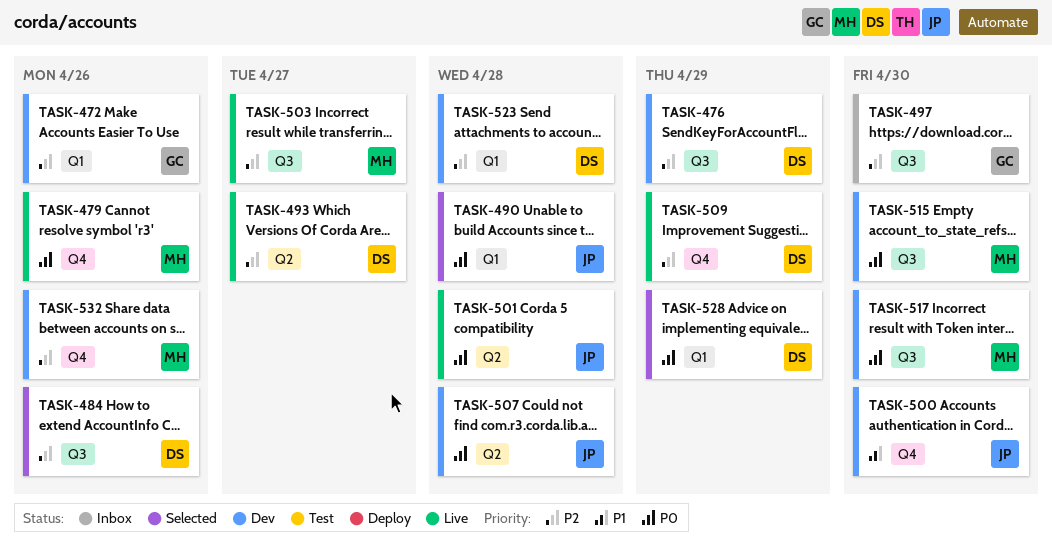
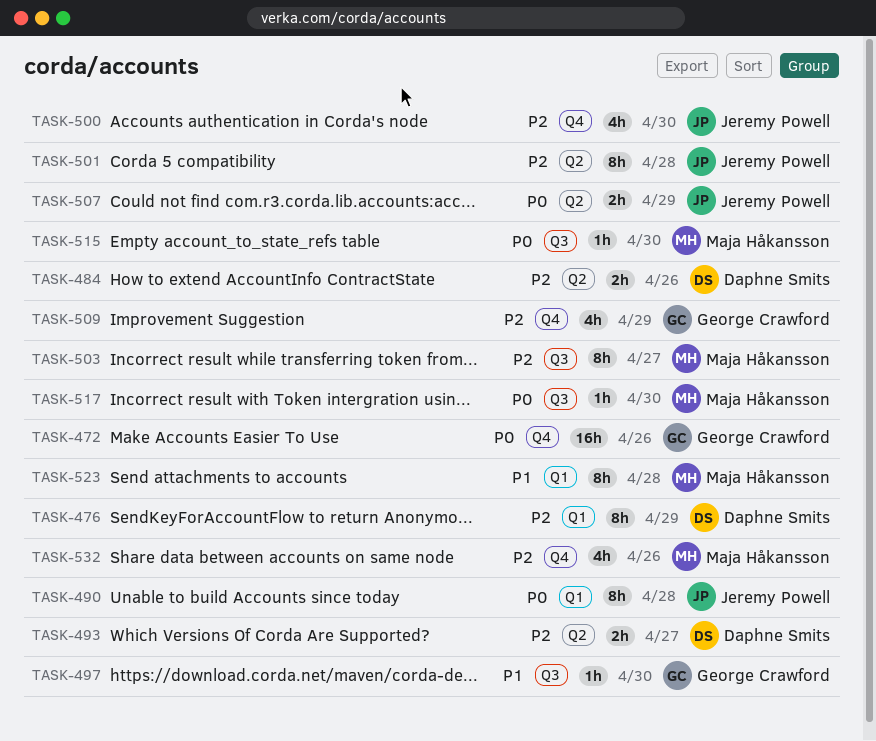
TASK-472, priority: P2 -> P0
TASK-472, label: Q1 -> Q4
TASK-476, label: Q3 -> Q1
TASK-479: present -> none
TASK-484, label: Q3 -> Q2
TASK-497, priority: P2 -> P1
TASK-500, priority: P1 -> P2
TASK-501, priority: P0 -> P2
TASK-507, due: Apr 28 -> Apr 29
TASK-509, owner: Daphne Smits -> George Crawford
TASK-523, owner: Daphne Smits -> Maja Håkansson
TASK-523, priority: P2 -> P1
TASK-528: present -> none

